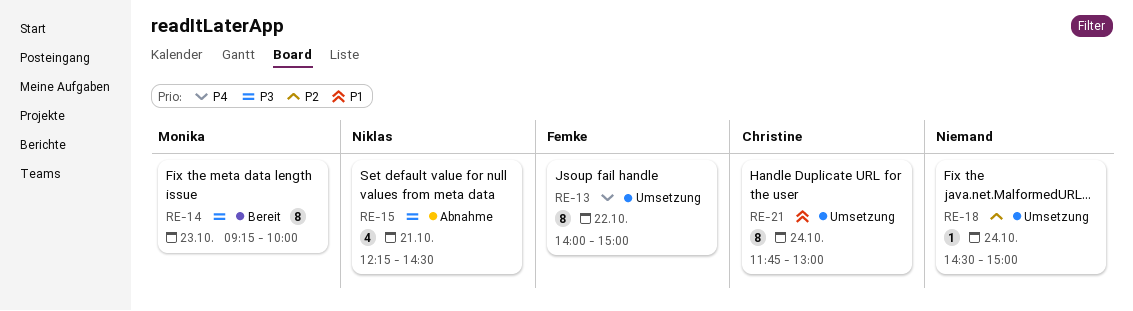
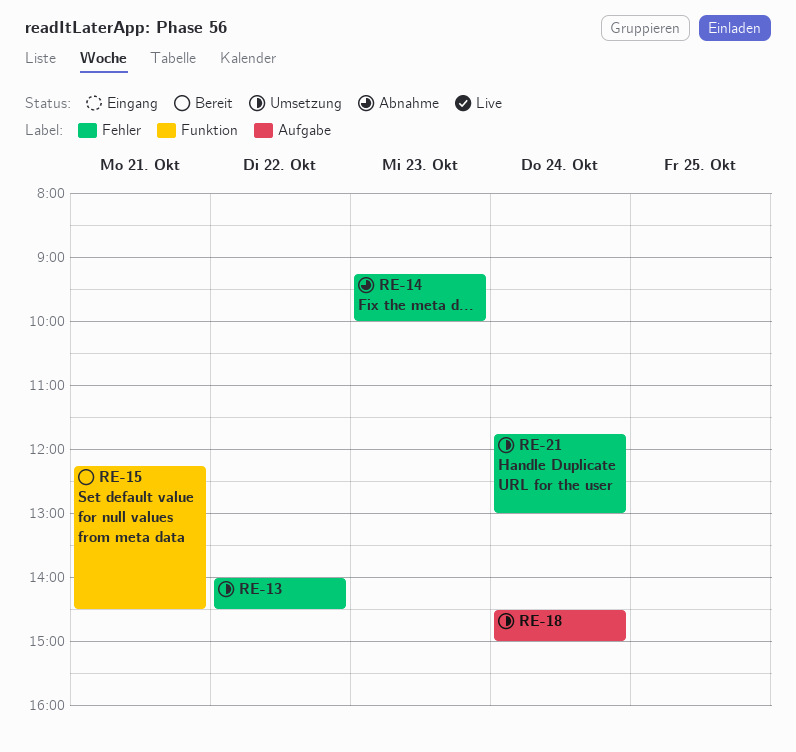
RE-13, ends: 15:00 -> 14:30
RE-14, status: Bereit -> Abnahme
RE-15, status: Abnahme -> Bereit

